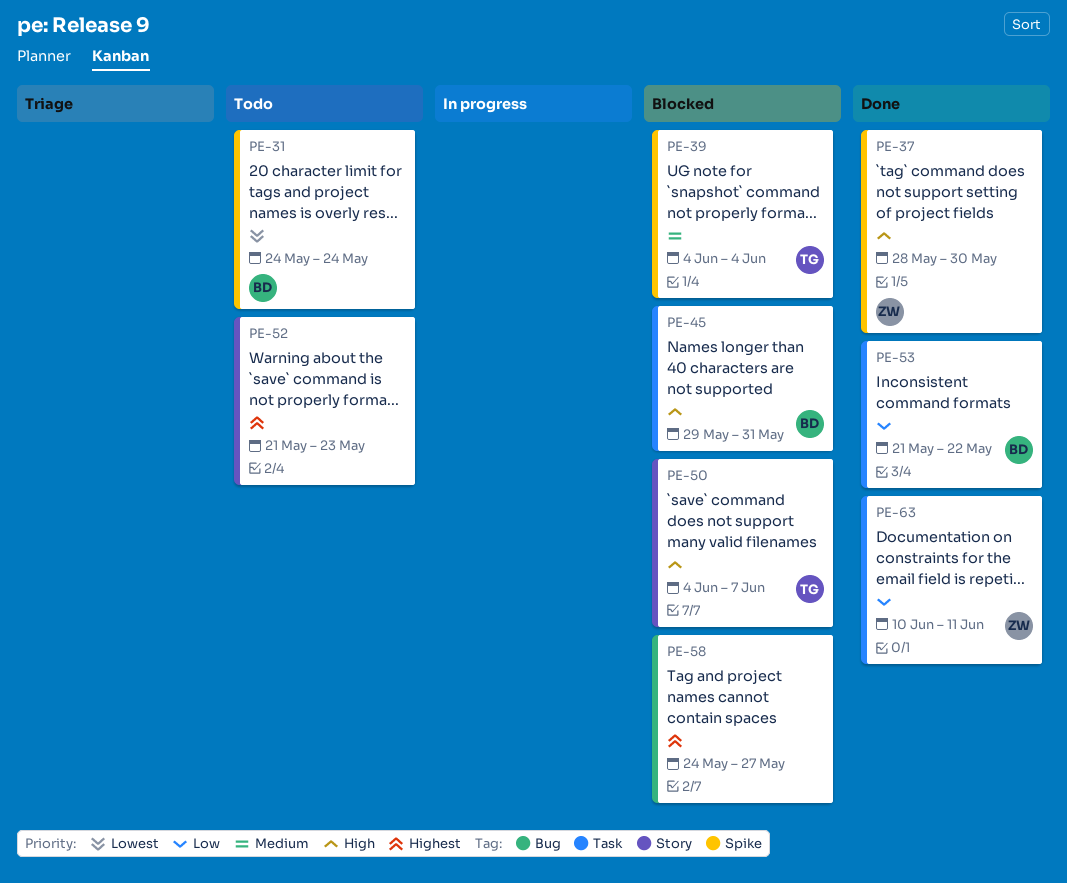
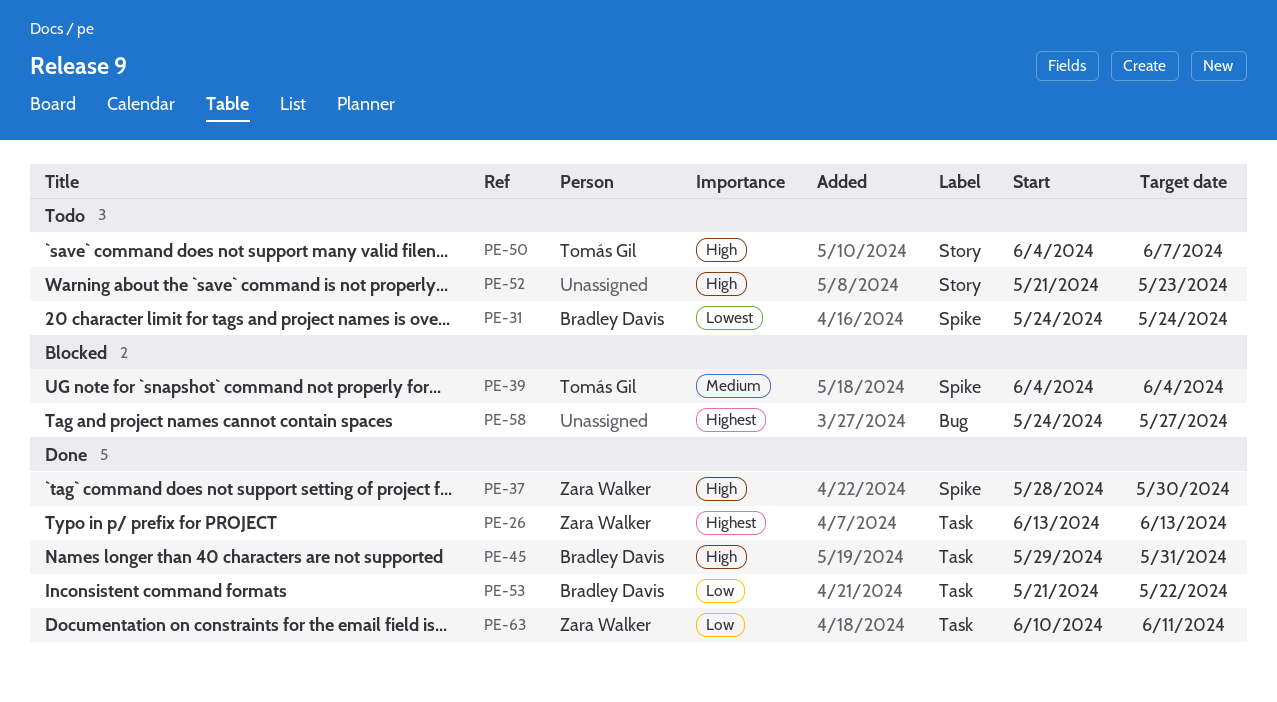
PE-26: none -> present
PE-45, status: Blocked -> Done
PE-50, status: Blocked -> Todo
PE-52, priority: Highest -> High

